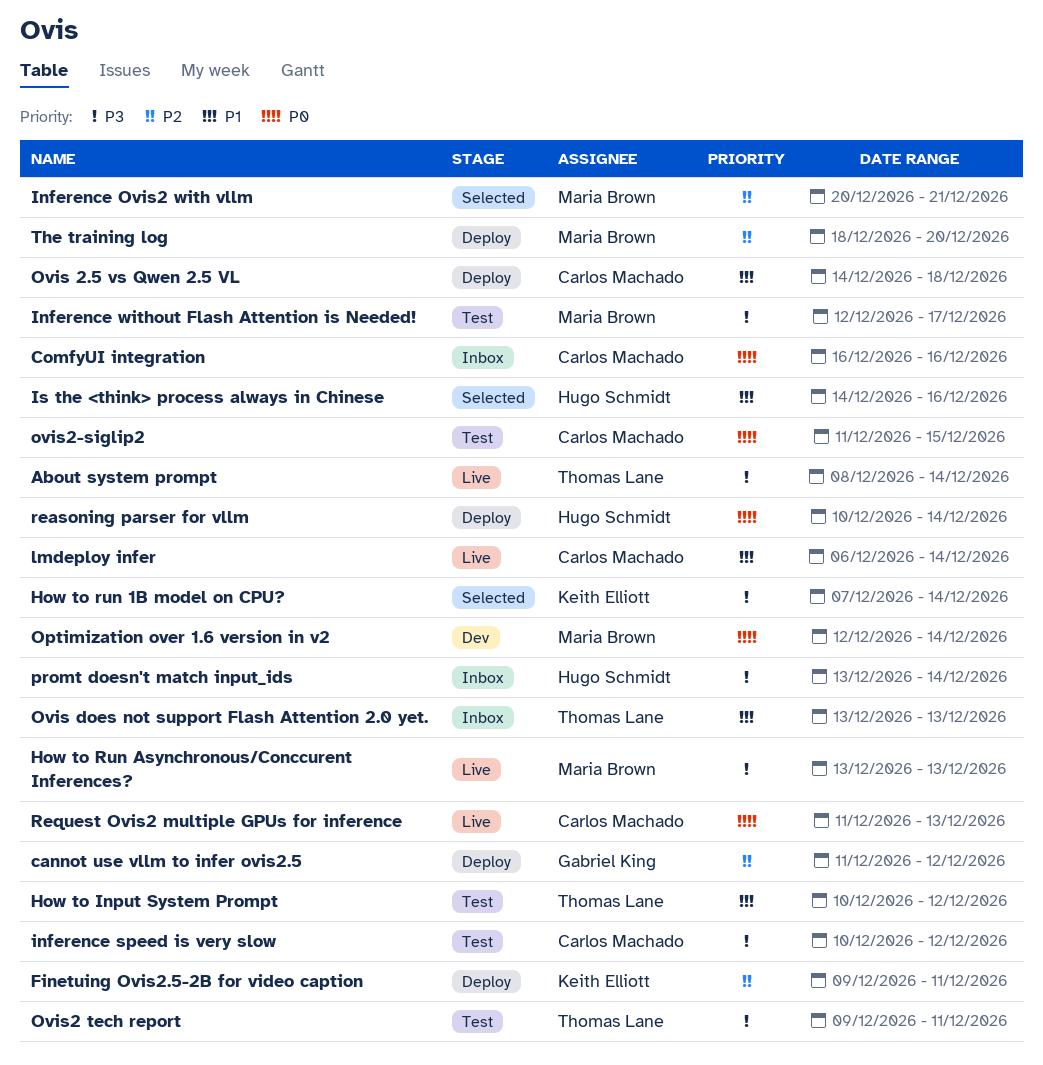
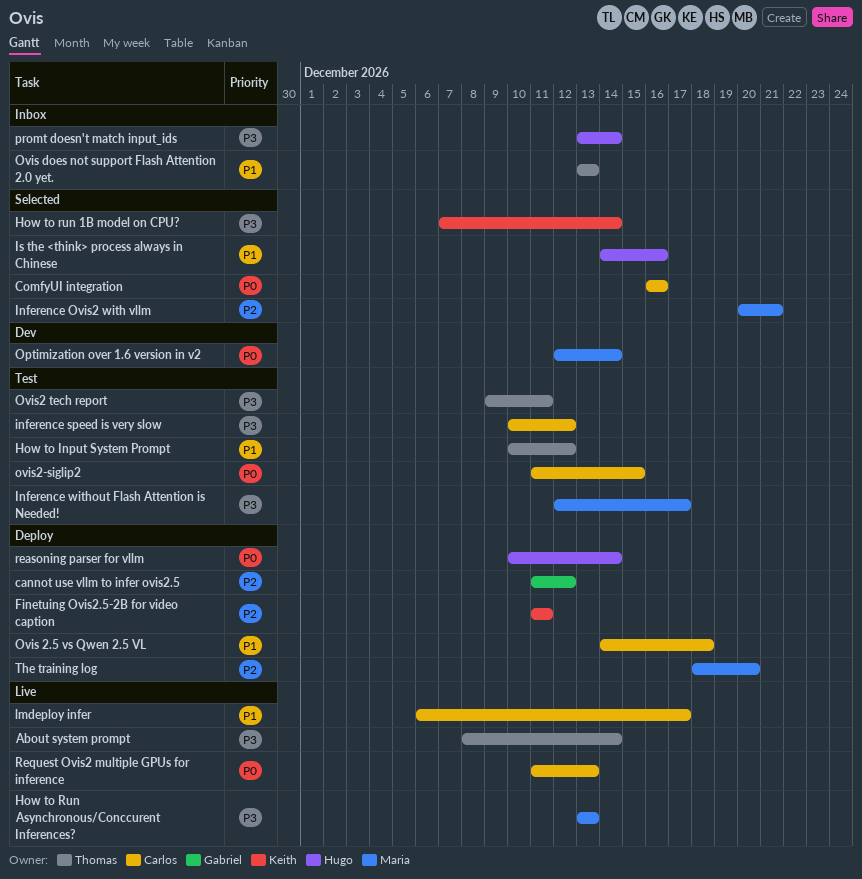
ComfyUI integration, status: Inbox -> Selected
Finetuing Ovis2.5-2B for video caption, start: Dec 9 -> Dec 11
lmdeploy infer, due: Dec 14 -> Dec 17

